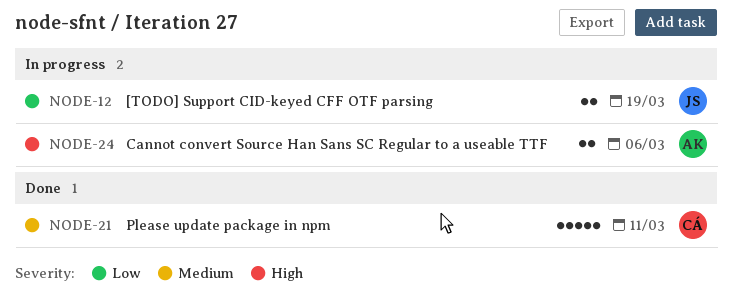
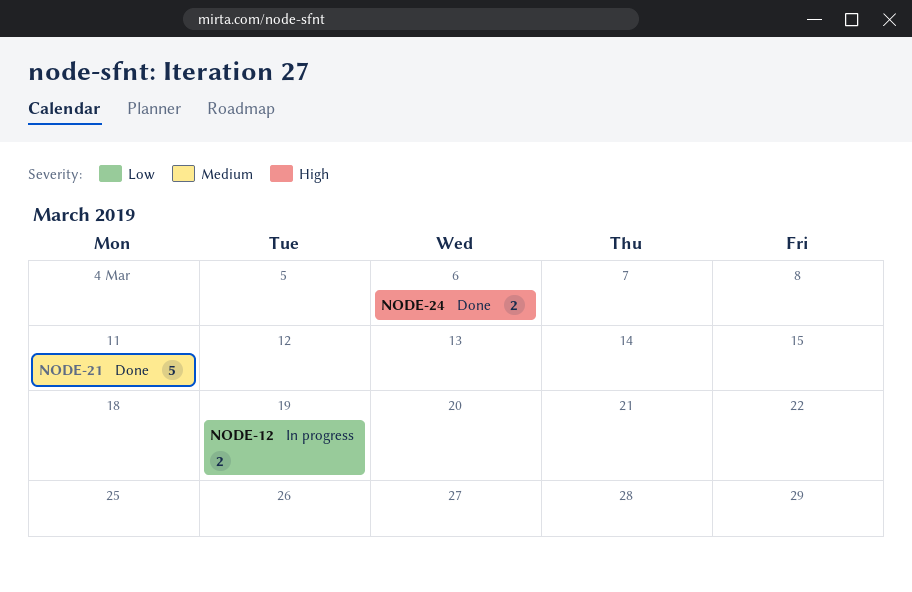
NODE-24, status: In progress -> Done

